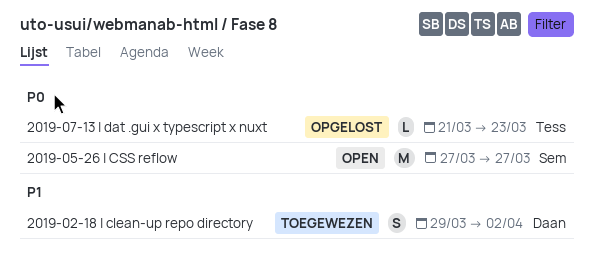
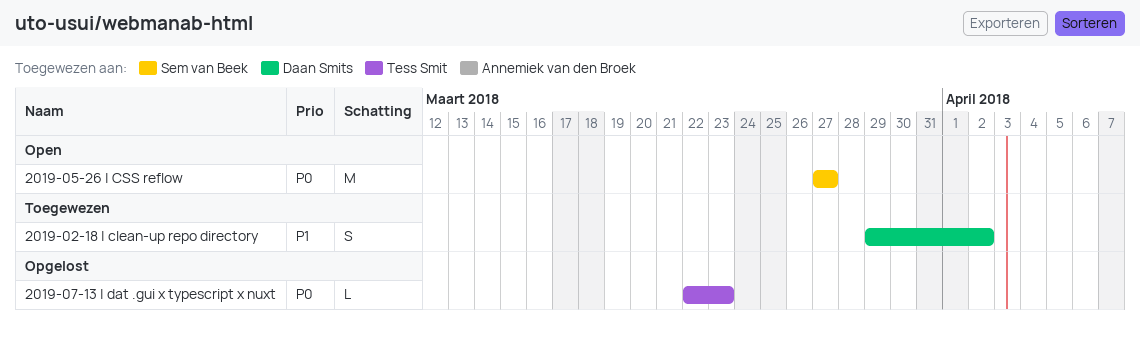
2019-07-13 | dat .gui x typescript x nuxt, start: Mar 21 -> Mar 22

